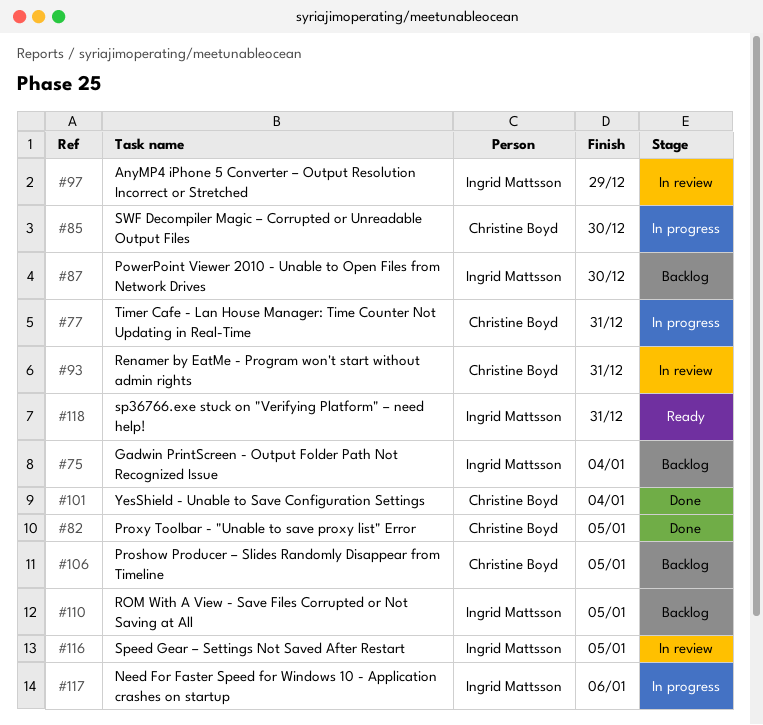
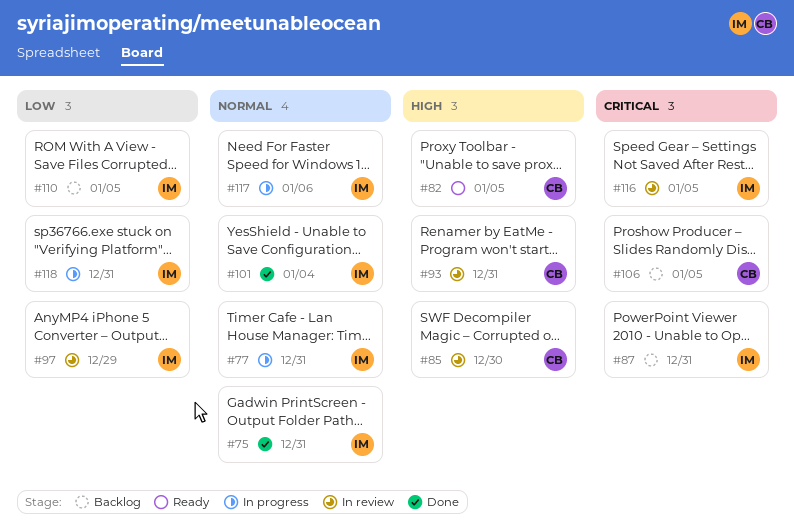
#75, status: Backlog -> Done
#75, due: Jan 4 -> Dec 31
#77, owner: Christine Boyd -> Ingrid Mattsson
#82, status: Done -> Ready
#85, status: In progress -> In review
#87, due: Dec 30 -> Dec 31
#101, owner: Christine Boyd -> Ingrid Mattsson
#118, status: Ready -> In progress

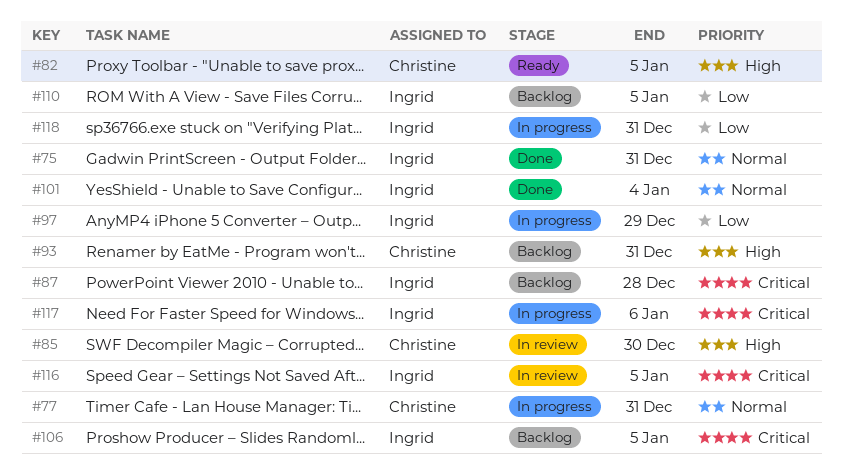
#77, owner: Ingrid -> Christine
#87, due: Dec 31 -> Dec 28
#93, status: In review -> Backlog
#97, status: In review -> In progress
#106, owner: Christine -> Ingrid
#117, priority: Normal -> Critical

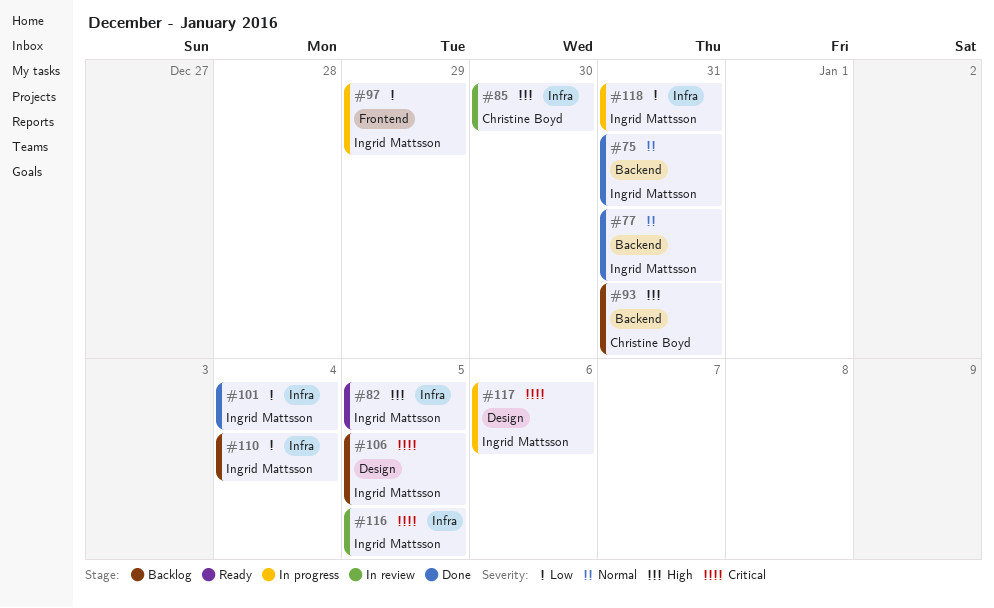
#77, status: In progress -> Done
#77, owner: Christine Boyd -> Ingrid Mattsson
#82, owner: Christine Boyd -> Ingrid Mattsson
#87: present -> none
#101, priority: Normal -> Low
#110, due: Jan 5 -> Jan 4

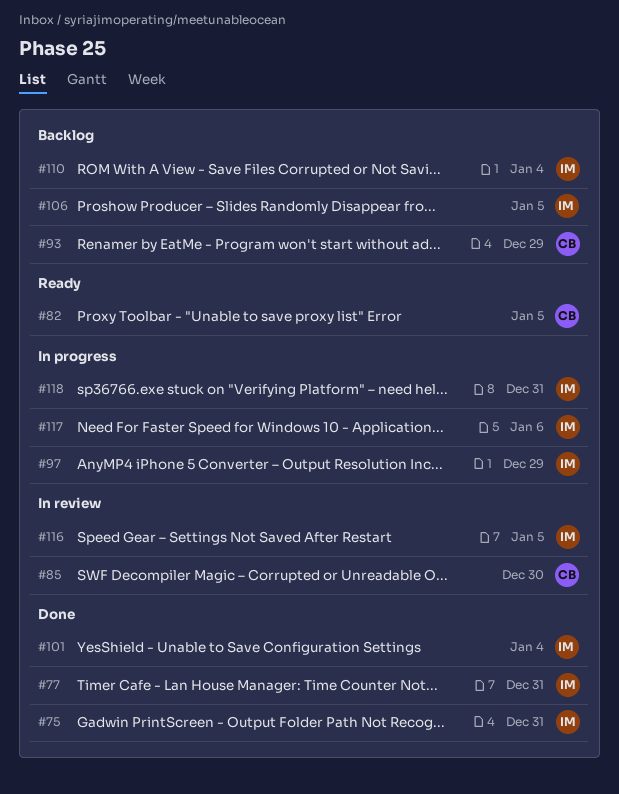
#82, owner: Ingrid Mattsson -> Christine Boyd
#93, due: Dec 31 -> Dec 29

